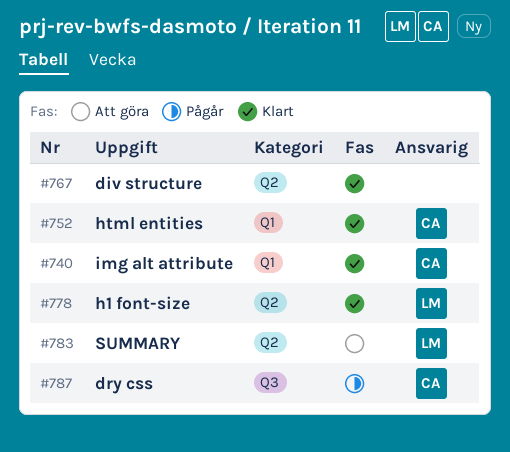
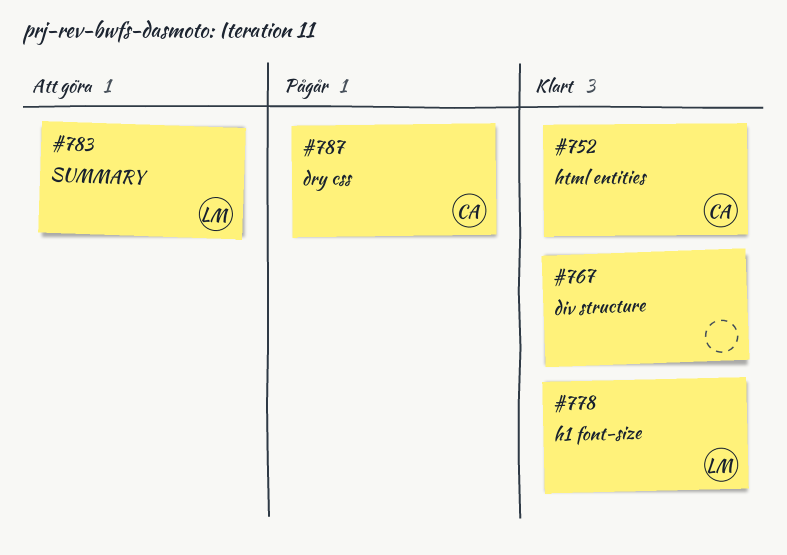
#740: present -> none

